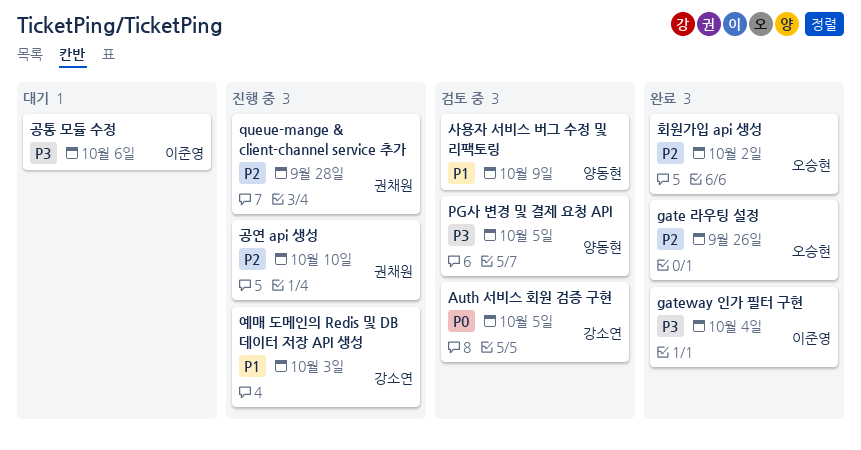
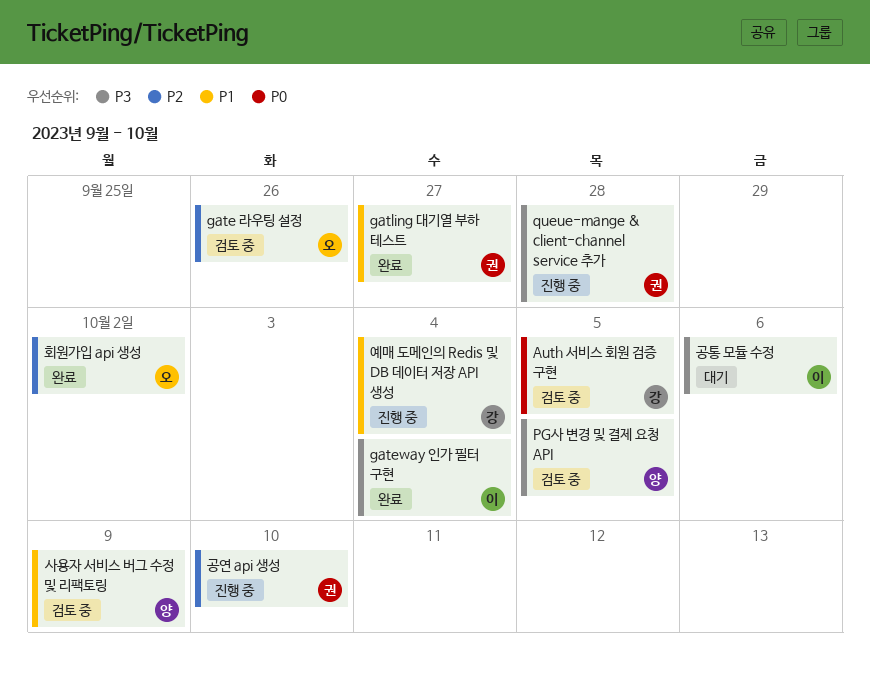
gate 라우팅 설정, status: 완료 -> 검토 중
gatling 대기열 부하 테스트: none -> present
queue-mange & client-channel service 추가, priority: P2 -> P3
예매 도메인의 Redis 및 DB 데이터 저장 API 생성, due: Oct 3 -> Oct 4

